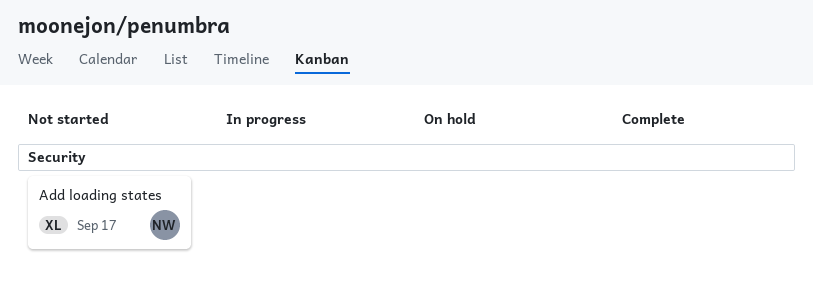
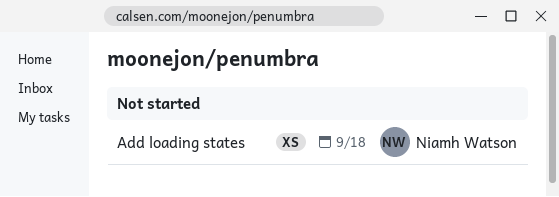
Add loading states, estimate: XL -> XS
Add loading states, due: Sep 17 -> Sep 18

